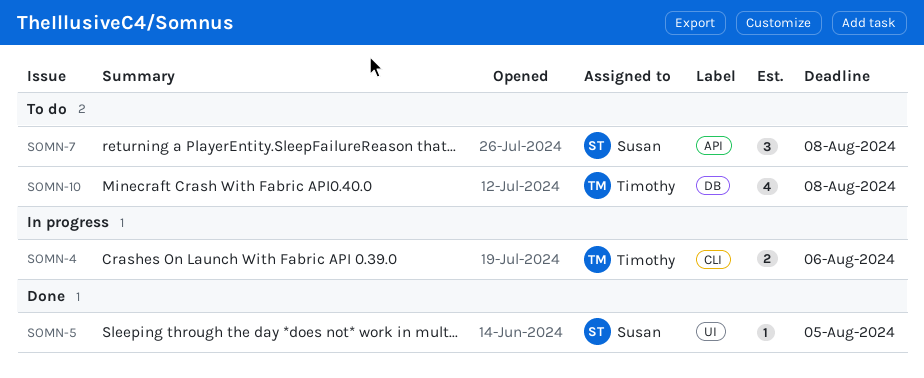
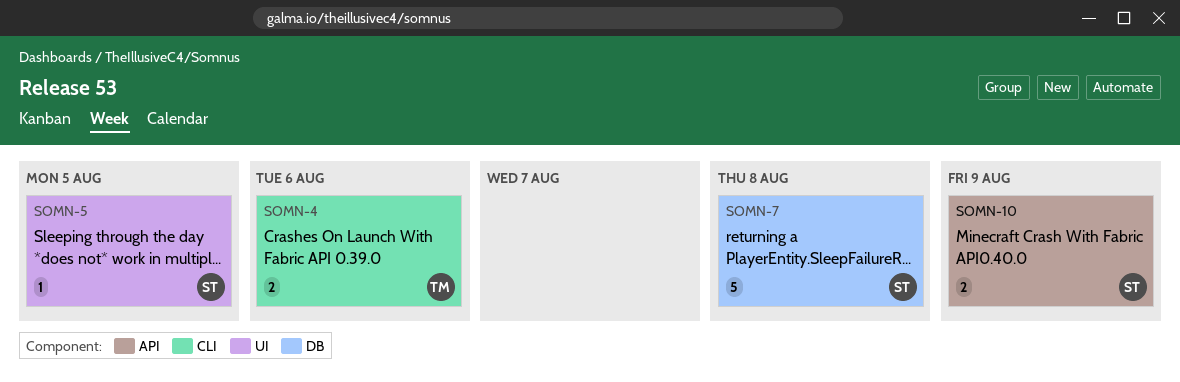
SOMN-7, label: API -> DB
SOMN-7, estimate: 3 -> 5
SOMN-10, owner: Timothy -> Susan
SOMN-10, label: DB -> API
SOMN-10, estimate: 4 -> 2
SOMN-10, due: Aug 8 -> Aug 9

